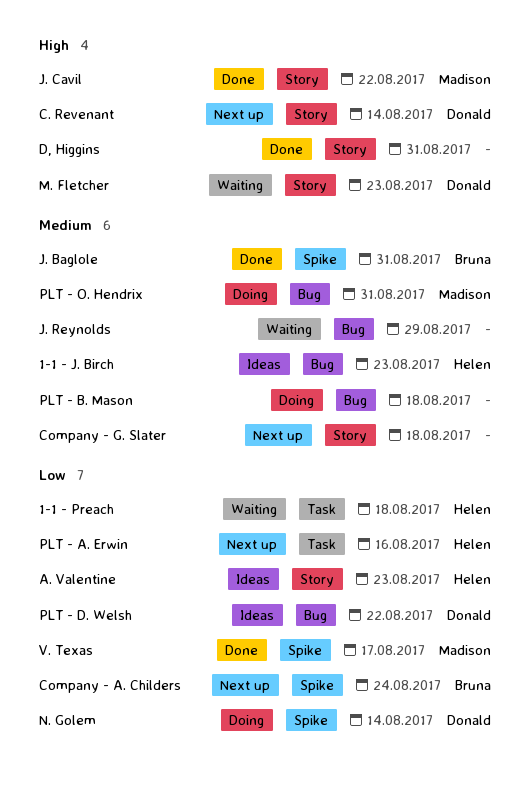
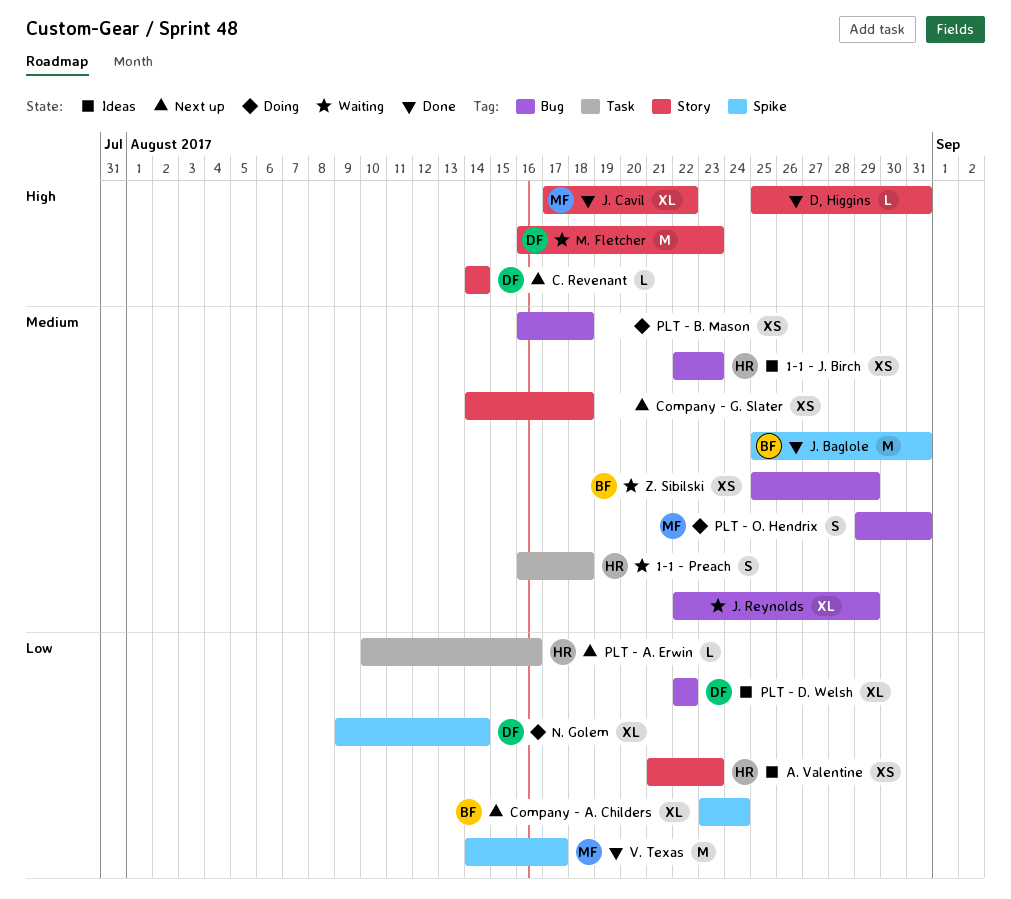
1-1 - Preach, priority: Low -> Medium
Z. Sibilski: none -> present

